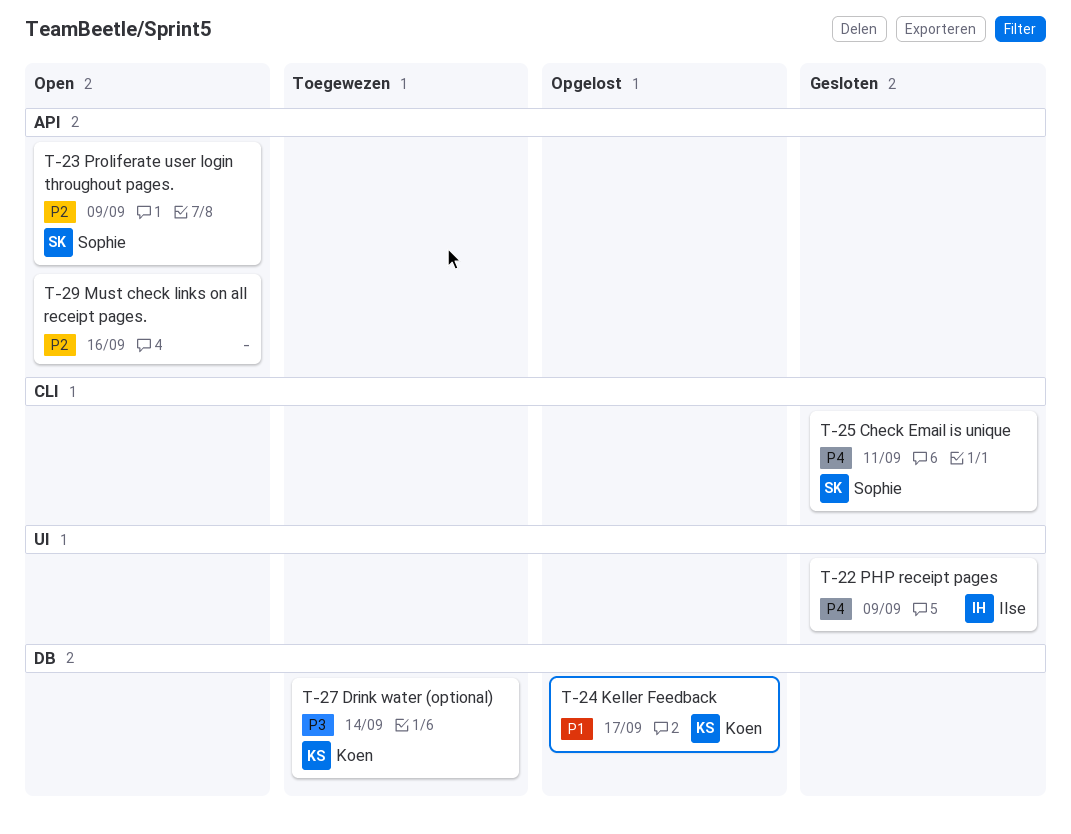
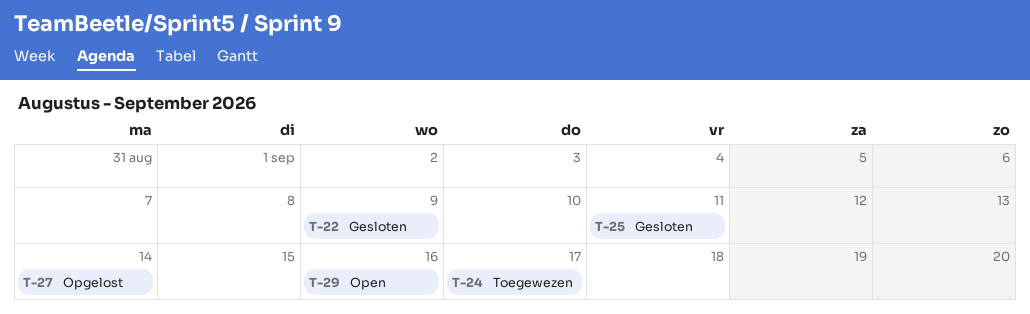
T-23: present -> none
T-24, status: Opgelost -> Toegewezen
T-27, status: Toegewezen -> Opgelost

